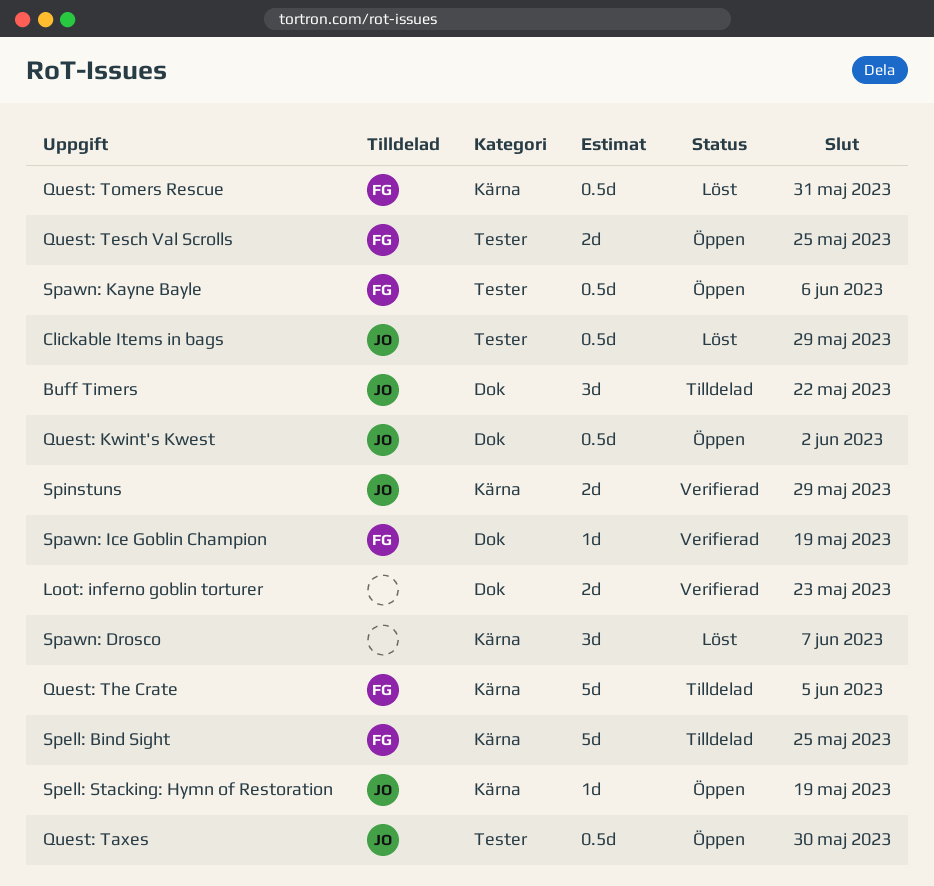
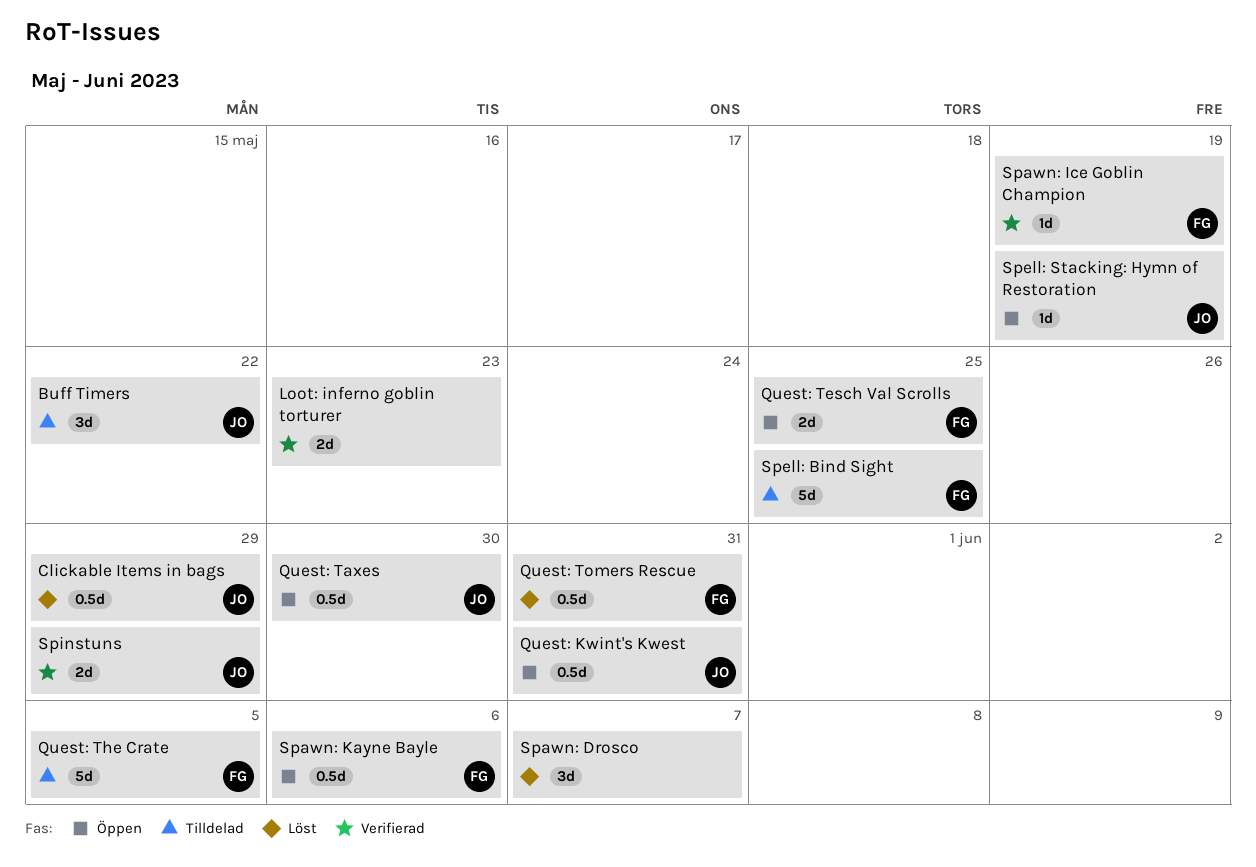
Quest: Kwint's Kwest, due: Jun 2 -> May 31

